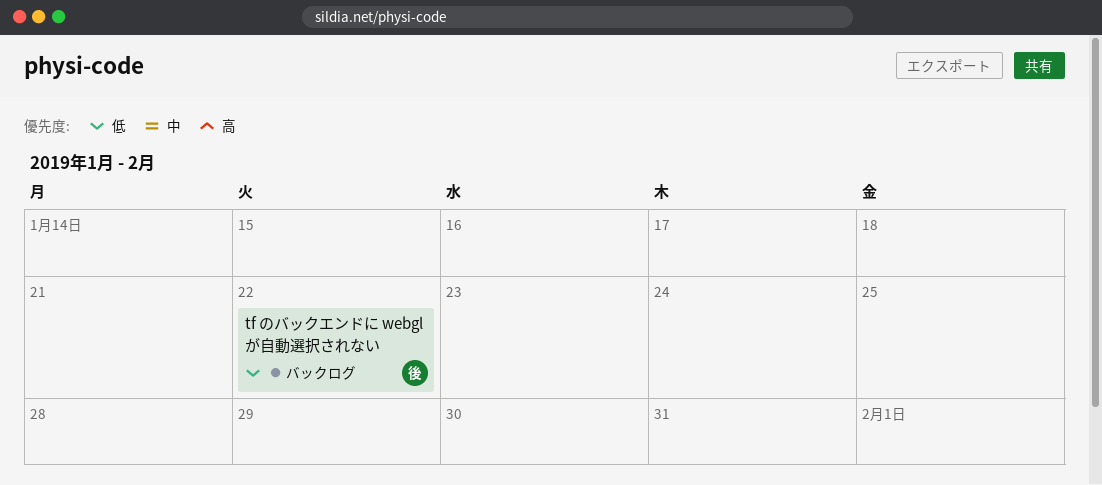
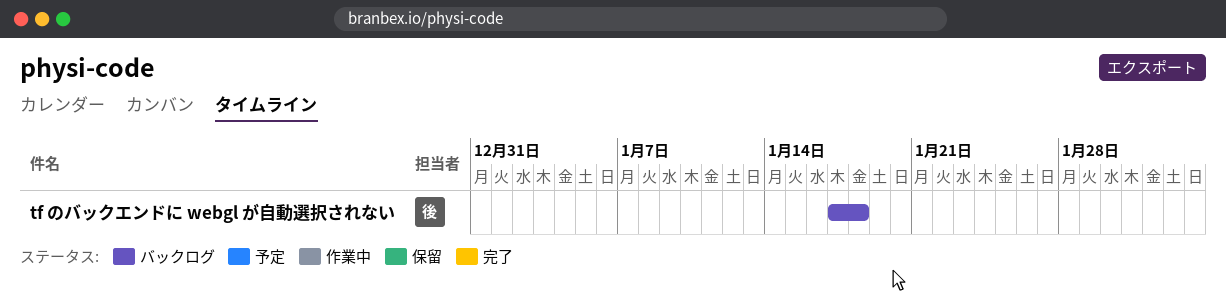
tf のバックエンドに webgl が自動選択されない, due: Jan 22 -> Jan 18

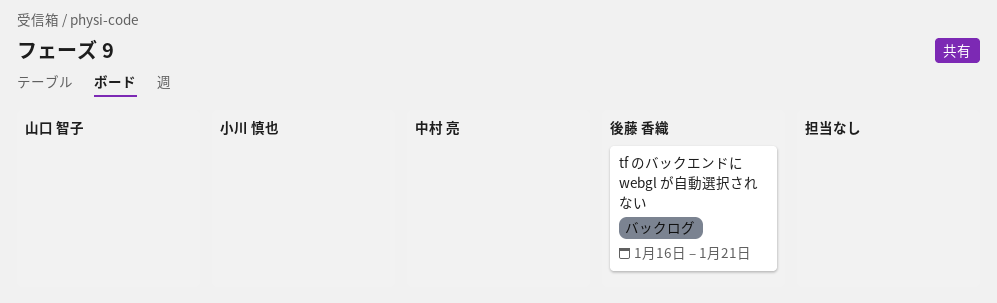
tf のバックエンドに webgl が自動選択されない, start: Jan 17 -> Jan 16
tf のバックエンドに webgl が自動選択されない, due: Jan 18 -> Jan 21

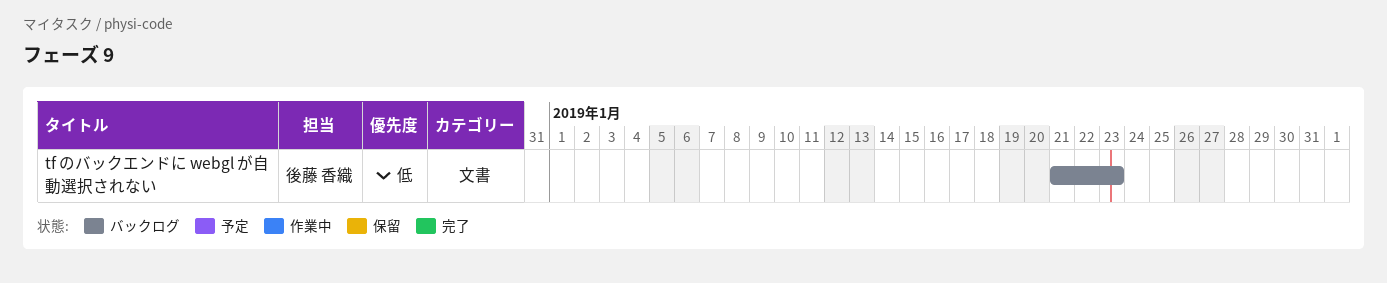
tf のバックエンドに webgl が自動選択されない, start: Jan 16 -> Jan 21
tf のバックエンドに webgl が自動選択されない, due: Jan 21 -> Jan 23

